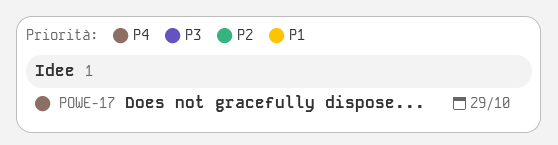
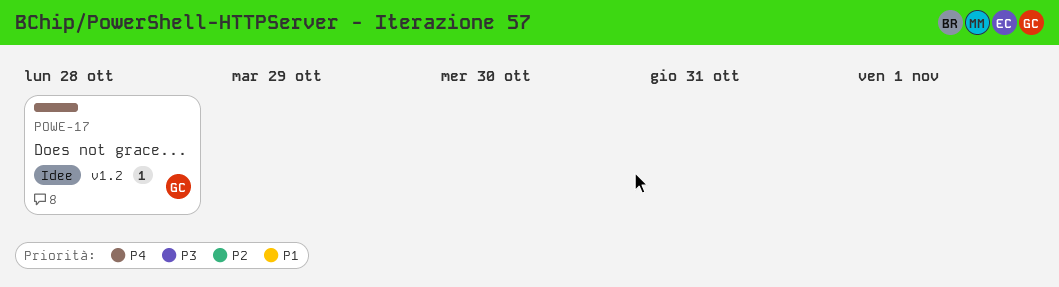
POWE-17, due: Oct 29 -> Oct 28

